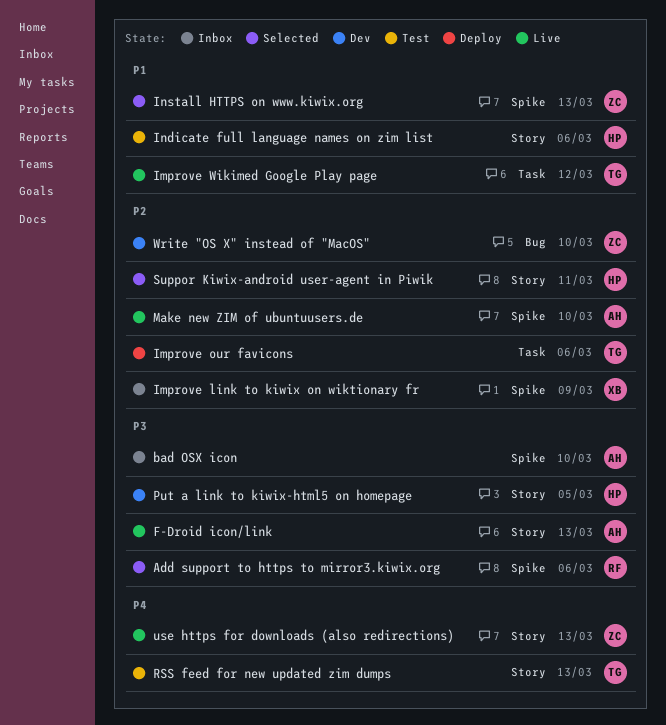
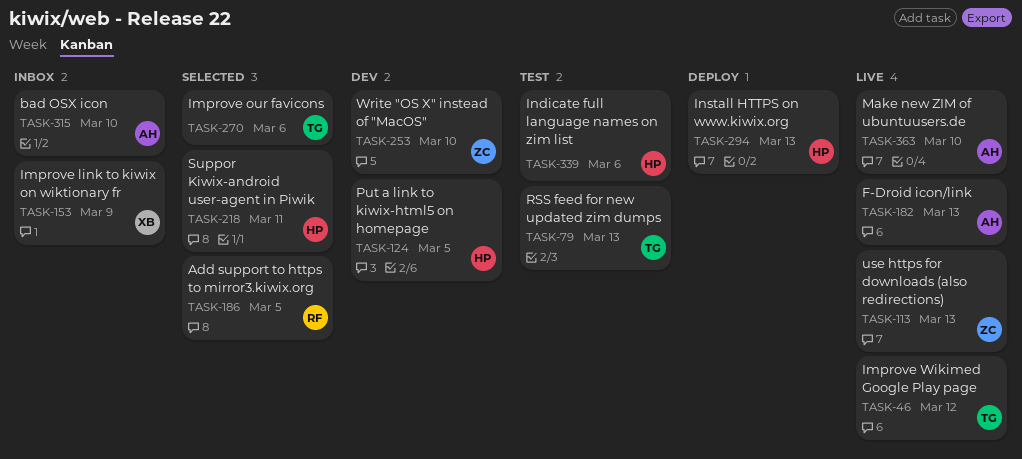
Add support to https to mirror3.kiwix.org, due: Mar 6 -> Mar 5
Improve our favicons, status: Deploy -> Selected
Install HTTPS on www.kiwix.org, status: Selected -> Deploy
Install HTTPS on www.kiwix.org, owner: ZC -> HP

